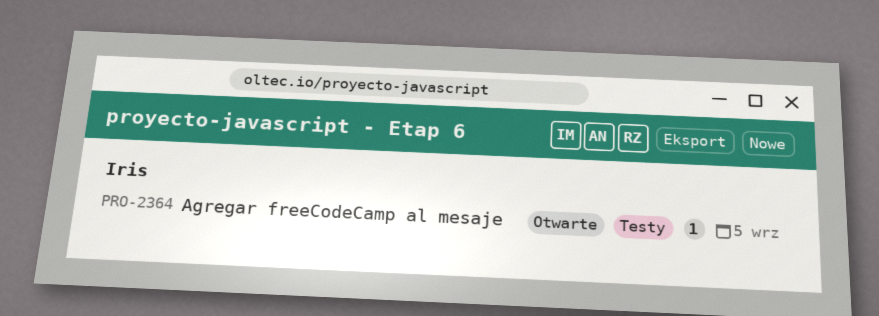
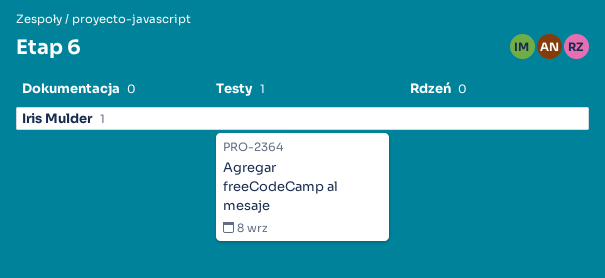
PRO-2364, due: Sep 5 -> Sep 8

